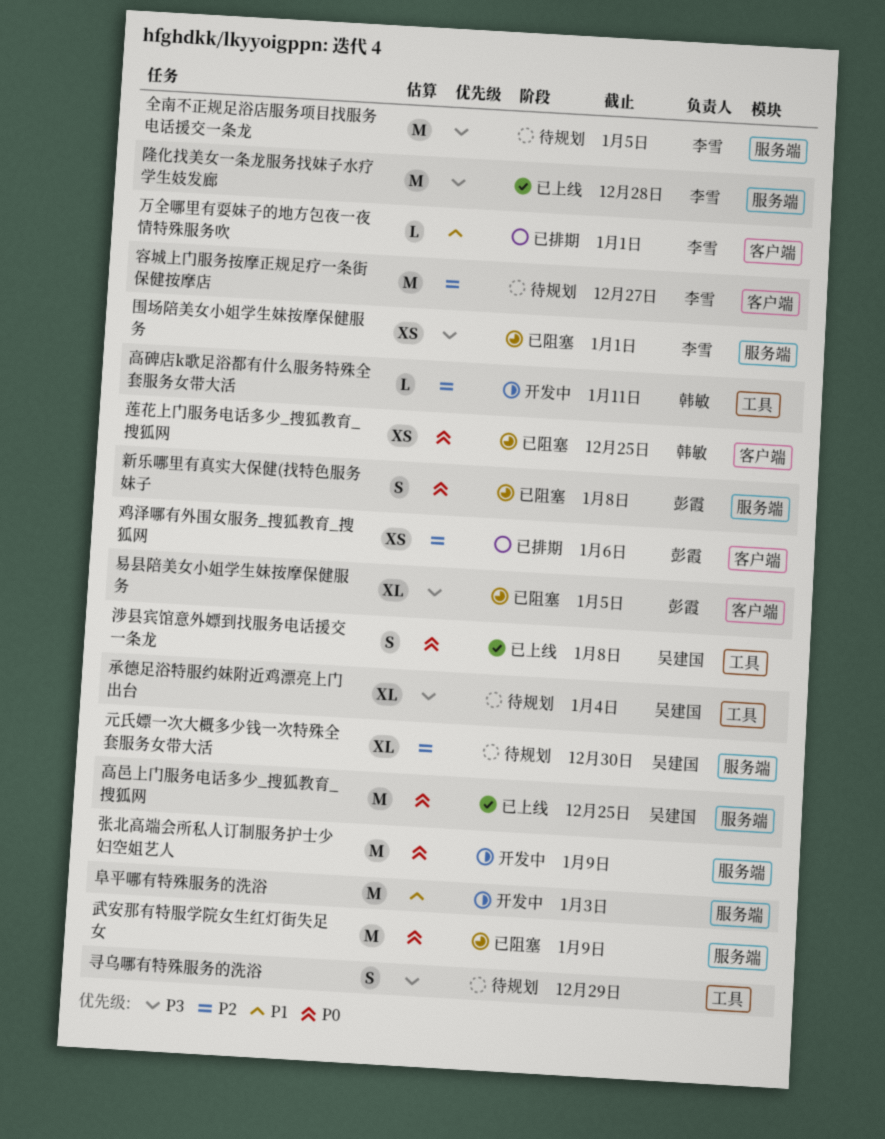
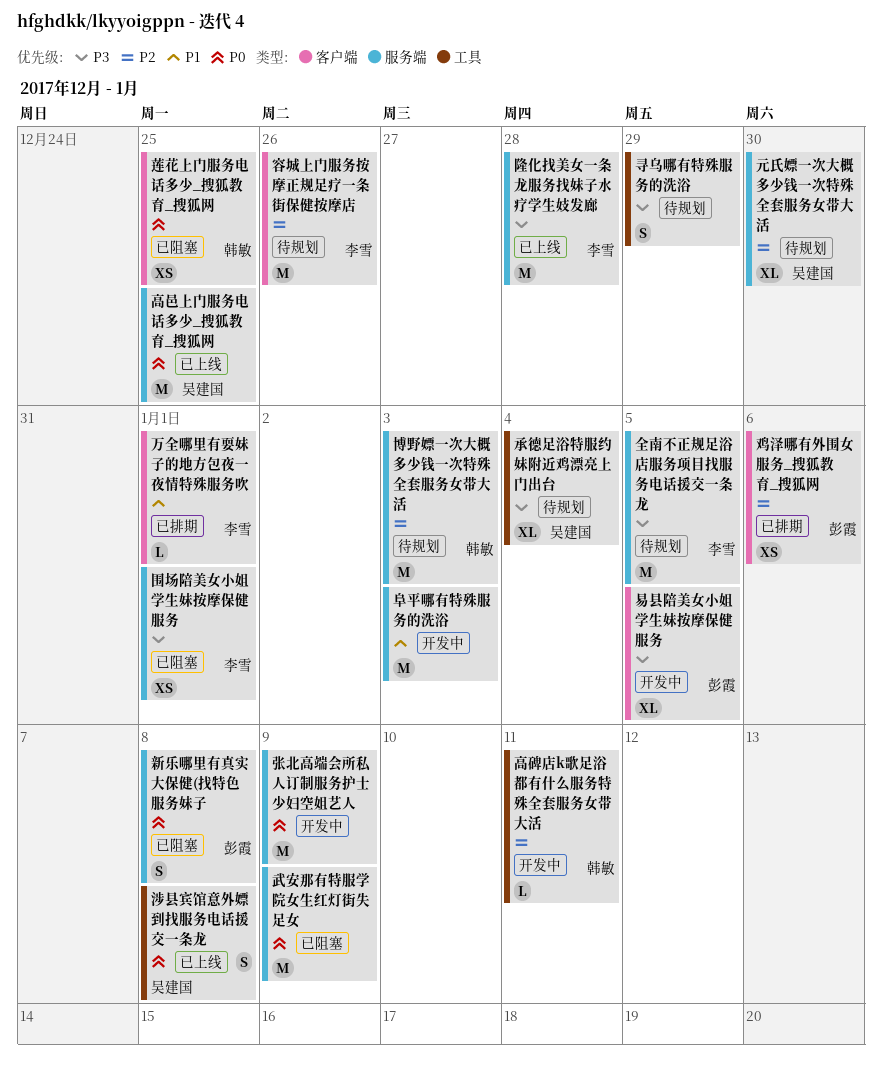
博野嫖一次大概多少钱一次特殊全套服务女带大活: none -> present
容城上门服务按摩正规足疗一条街保健按摩店, due: Dec 27 -> Dec 26
易县陪美女小姐学生妹按摩保健服务, status: 已阻塞 -> 开发中

